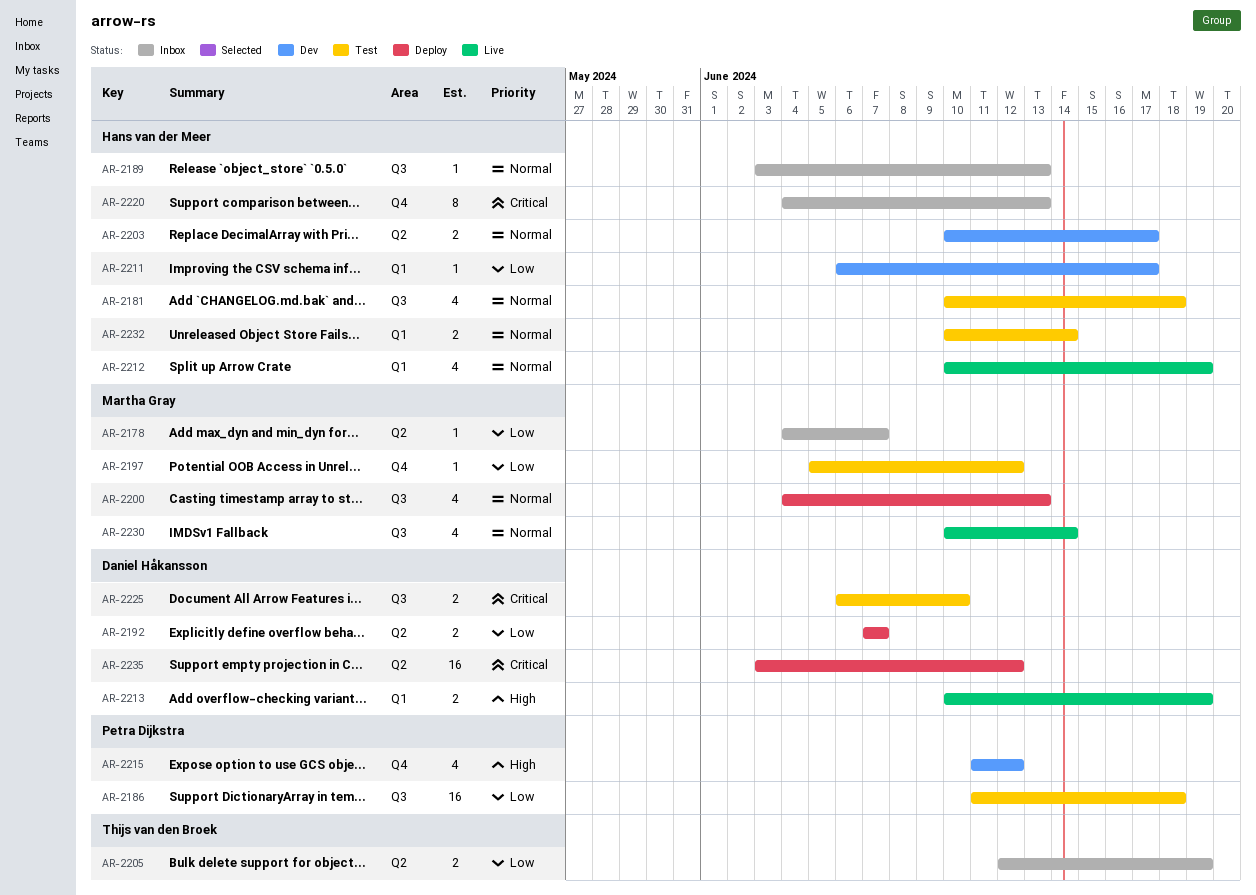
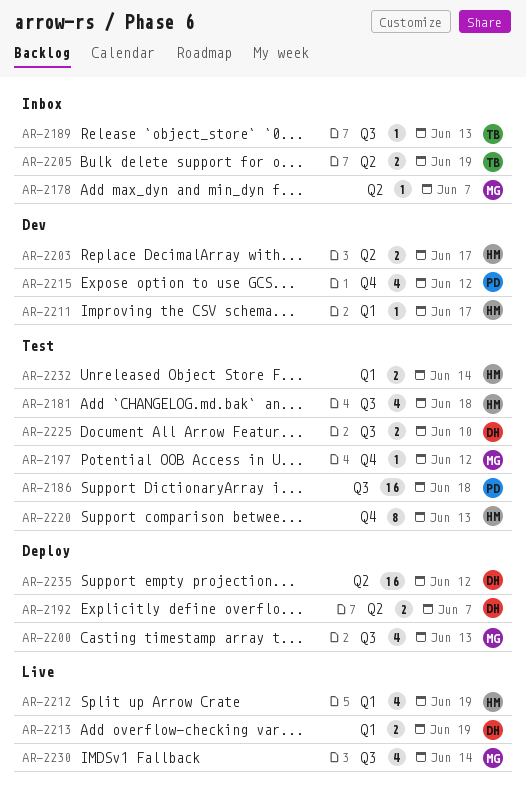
AR-2189, owner: Hans van der Meer -> Thijs van den Broek
AR-2220, status: Inbox -> Test

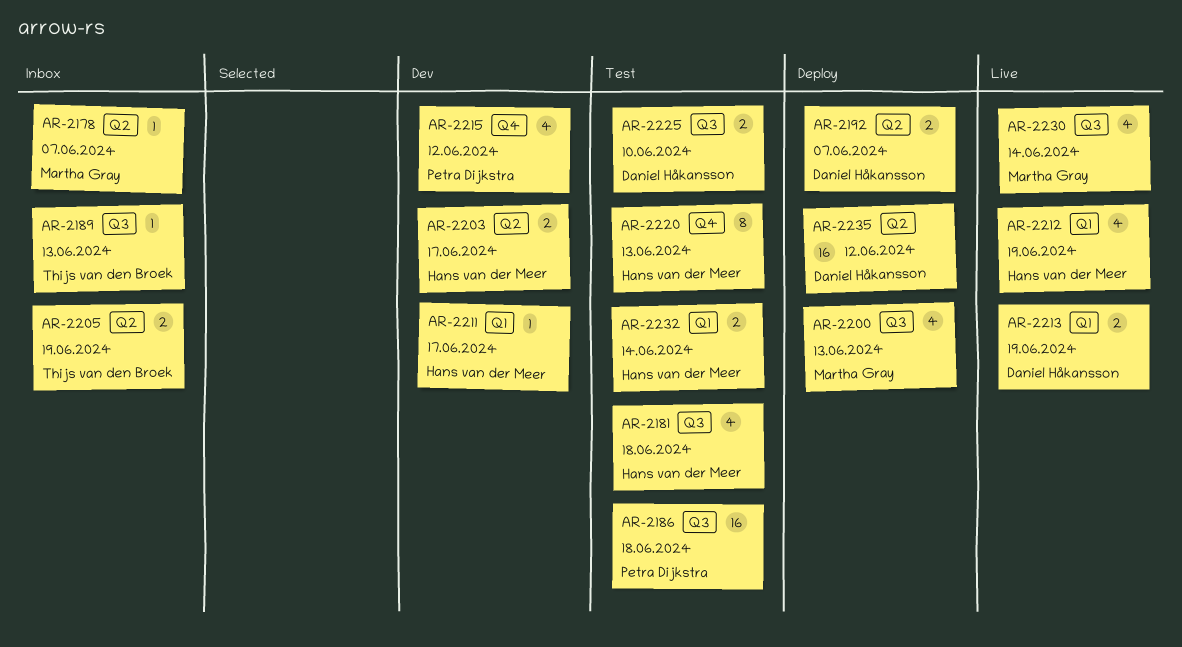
AR-2197: present -> none

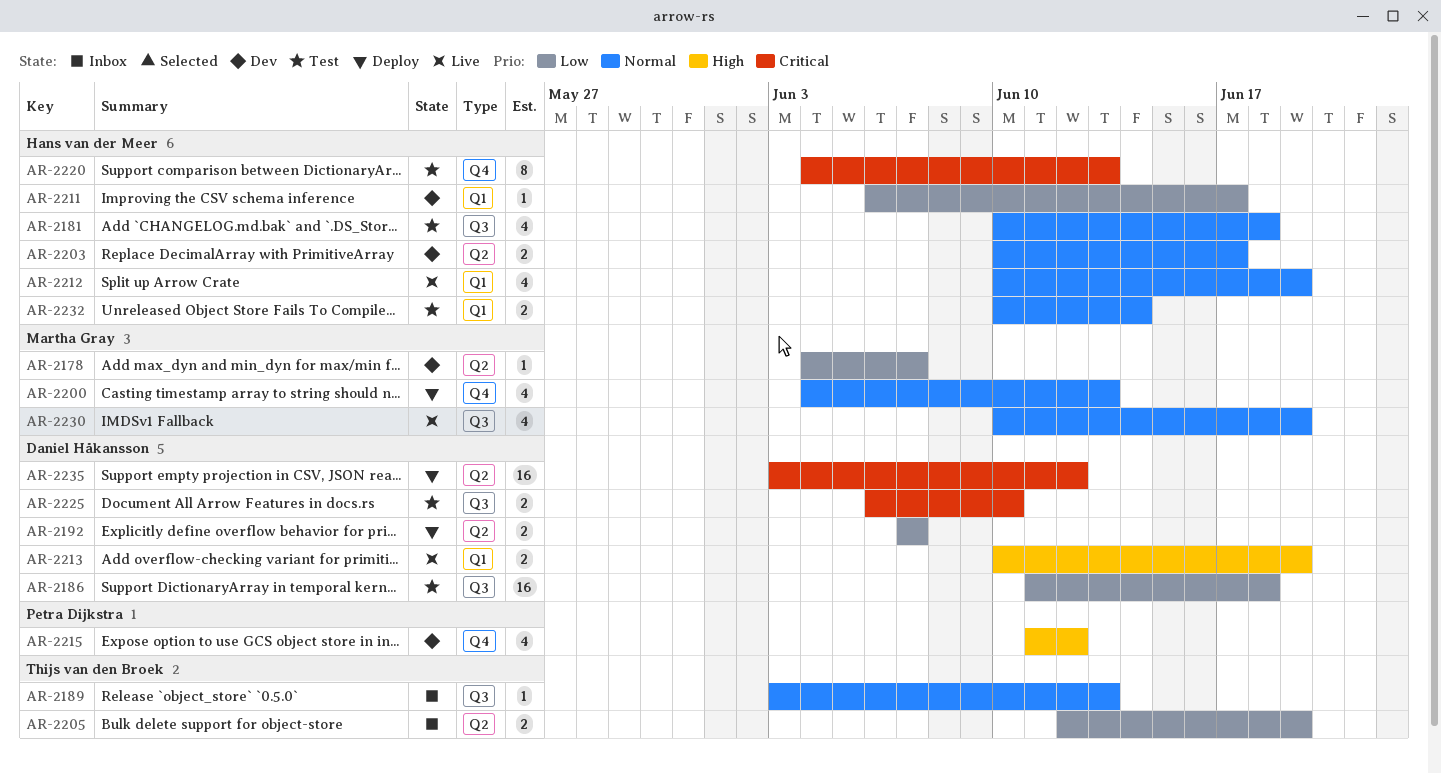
AR-2178, status: Inbox -> Dev
AR-2186, owner: Petra Dijkstra -> Daniel Håkansson
AR-2200, label: Q3 -> Q4
AR-2230, due: Jun 14 -> Jun 19

